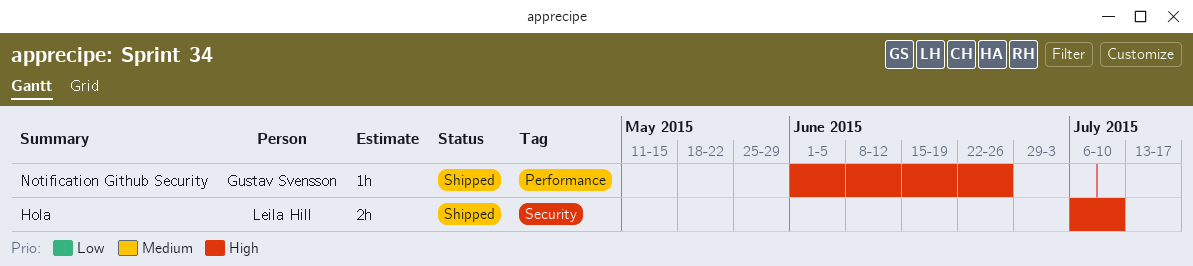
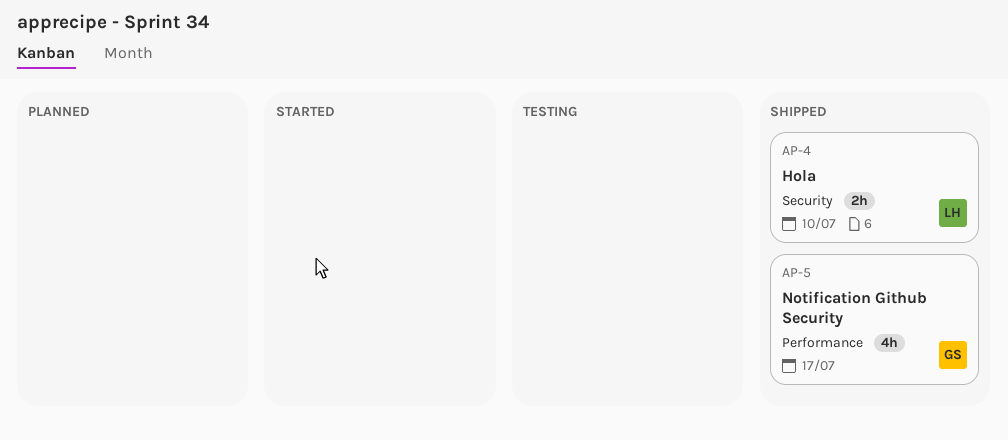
Notification Github Security, estimate: 1h -> 4h
Notification Github Security, due: Jun 26 -> Jul 17

